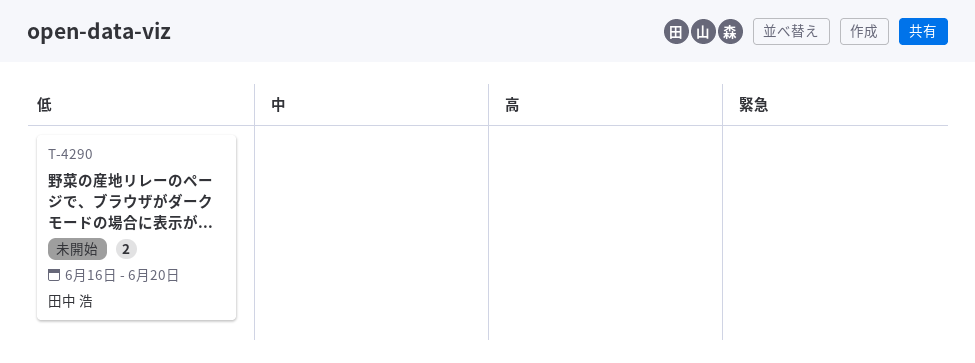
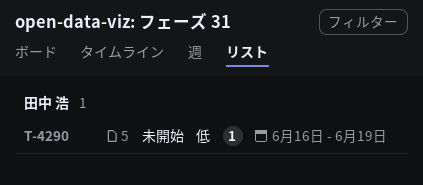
T-4290, estimate: 2 -> 1
T-4290, due: Jun 20 -> Jun 19

